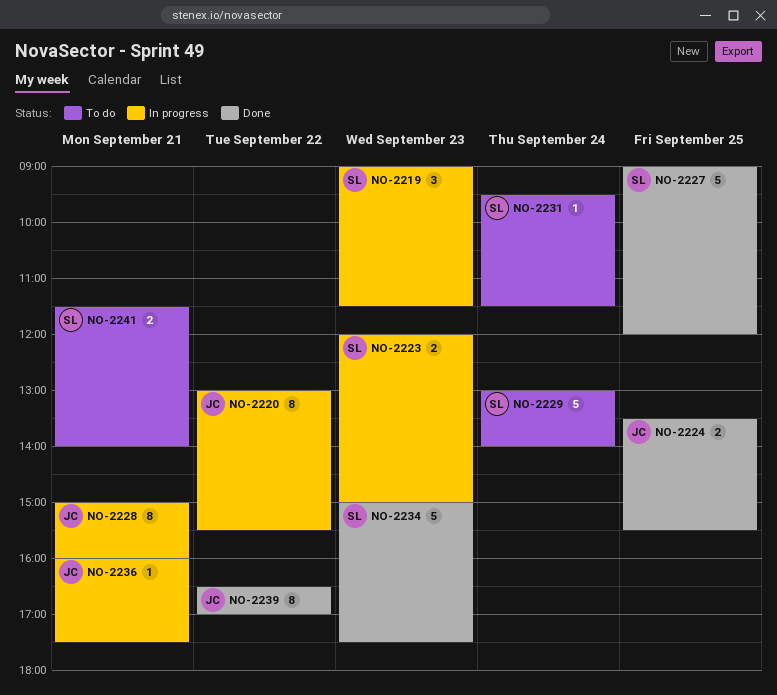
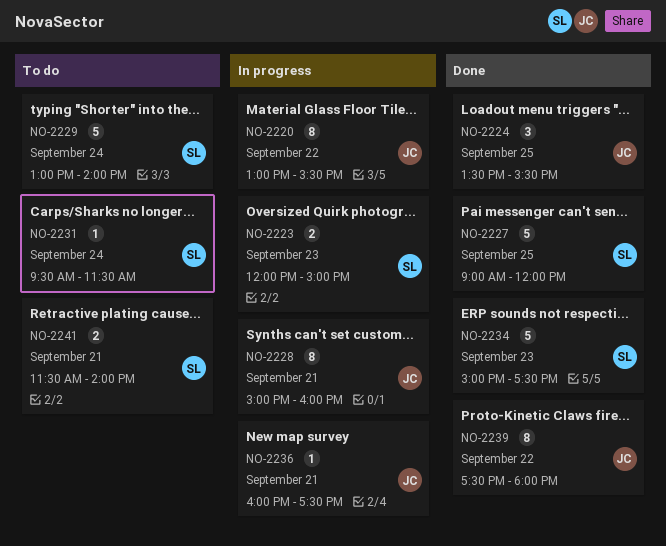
NO-2219: present -> none
NO-2224, estimate: 2 -> 3
NO-2239, begins: 16:30 -> 17:30
NO-2239, ends: 17:00 -> 18:00

